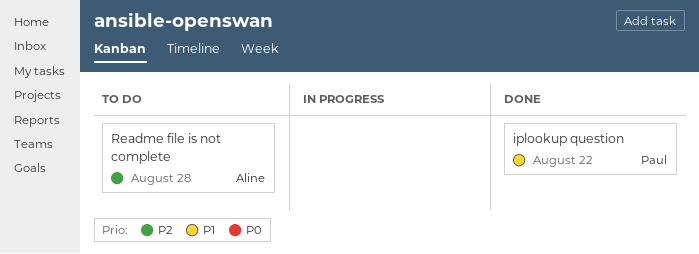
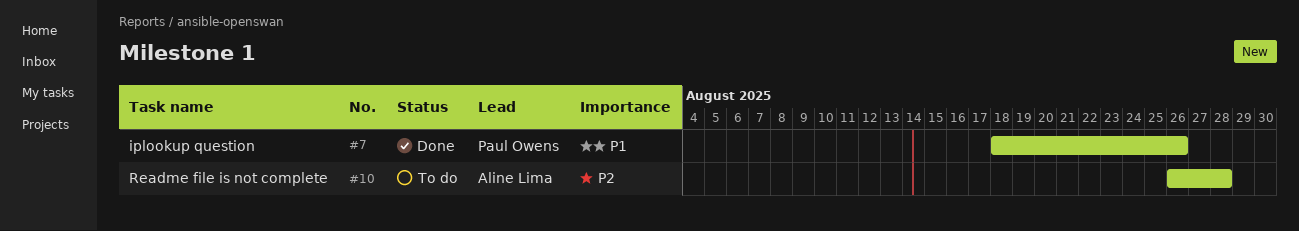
iplookup question, due: Aug 22 -> Aug 26

